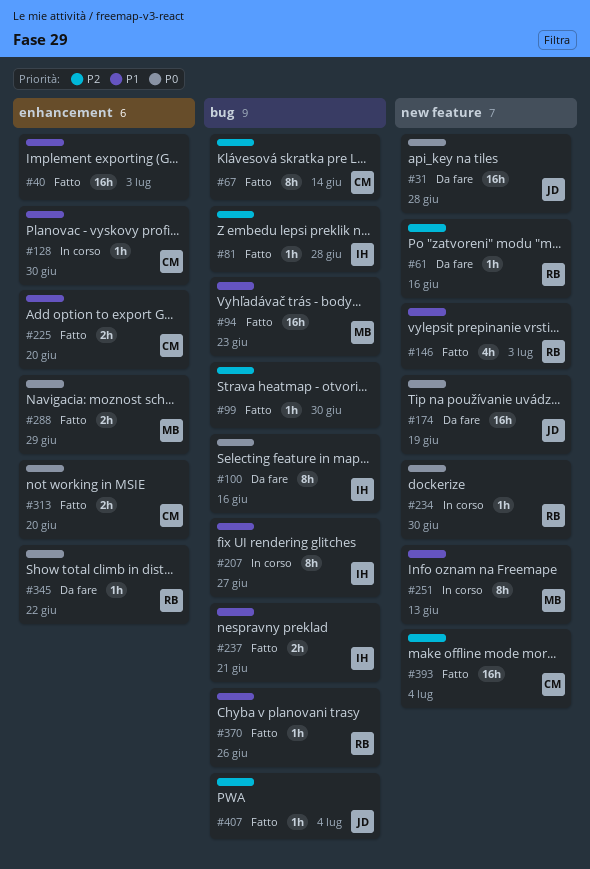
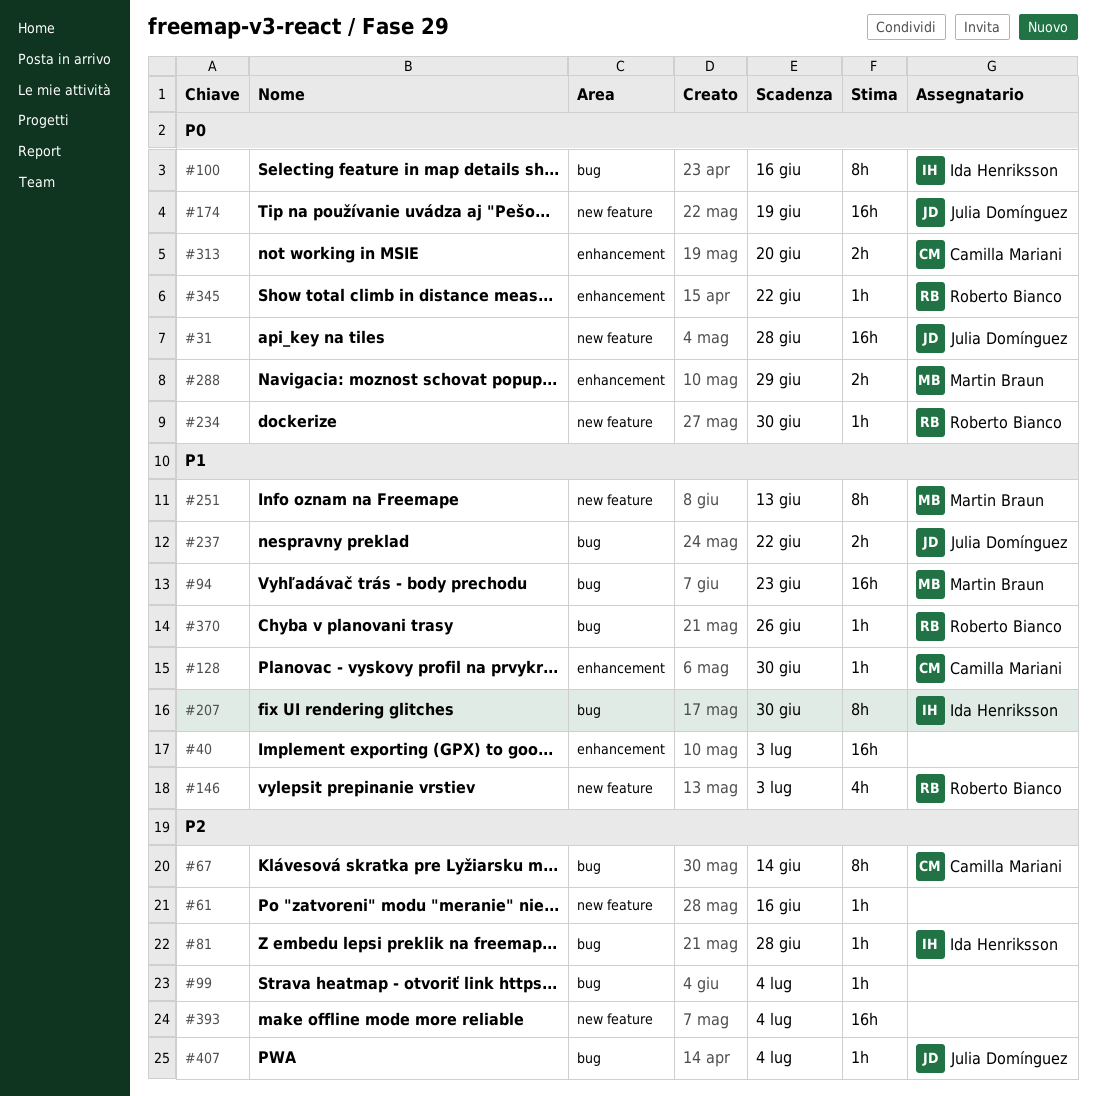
#61, owner: Roberto Bianco -> none
#99, due: Jun 30 -> Jul 4
#207, due: Jun 27 -> Jun 30
#225: present -> none
#237, owner: Ida Henriksson -> Julia Domínguez
#237, due: Jun 21 -> Jun 22
#393, owner: Camilla Mariani -> none

